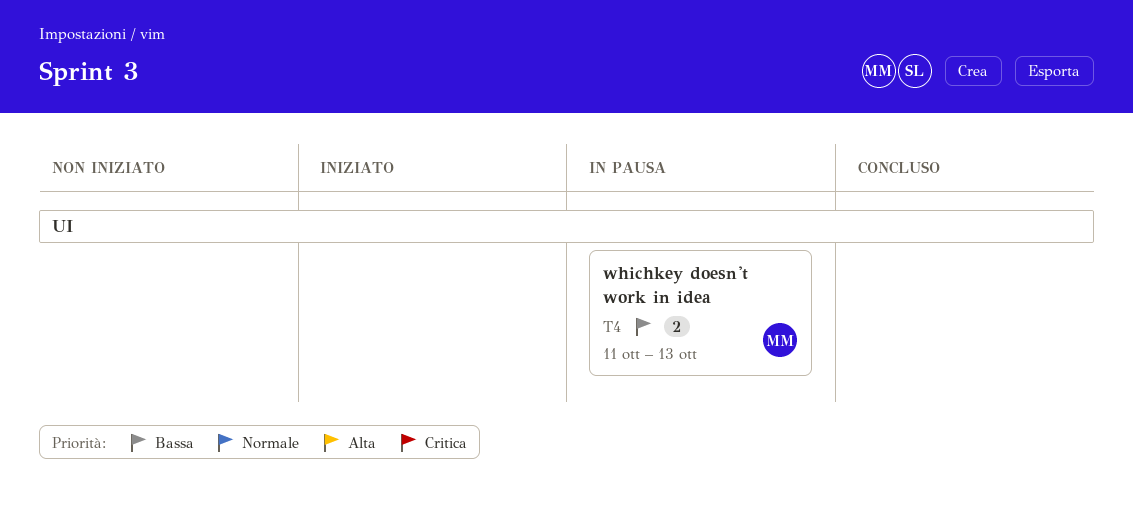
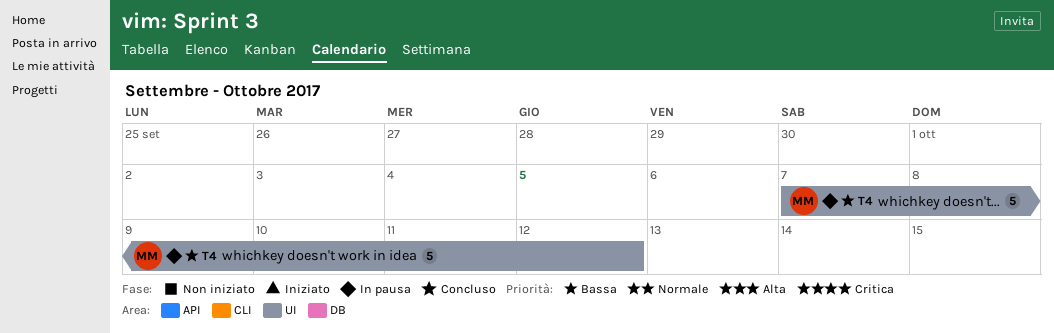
T4, estimate: 2 -> 5
T4, start: Oct 11 -> Oct 7
T4, due: Oct 13 -> Oct 12

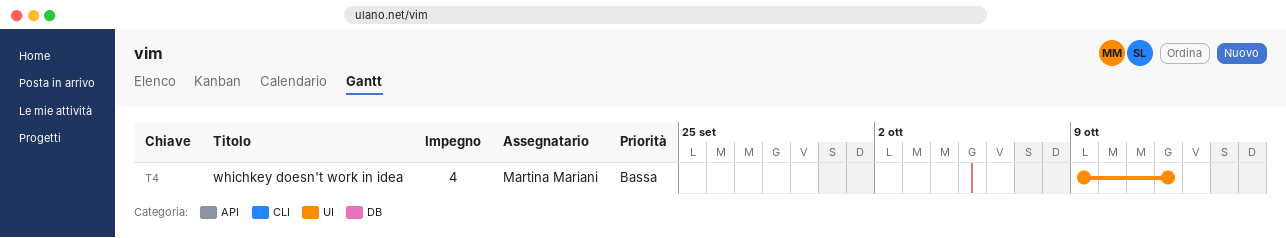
T4, estimate: 5 -> 4
T4, start: Oct 7 -> Oct 9

